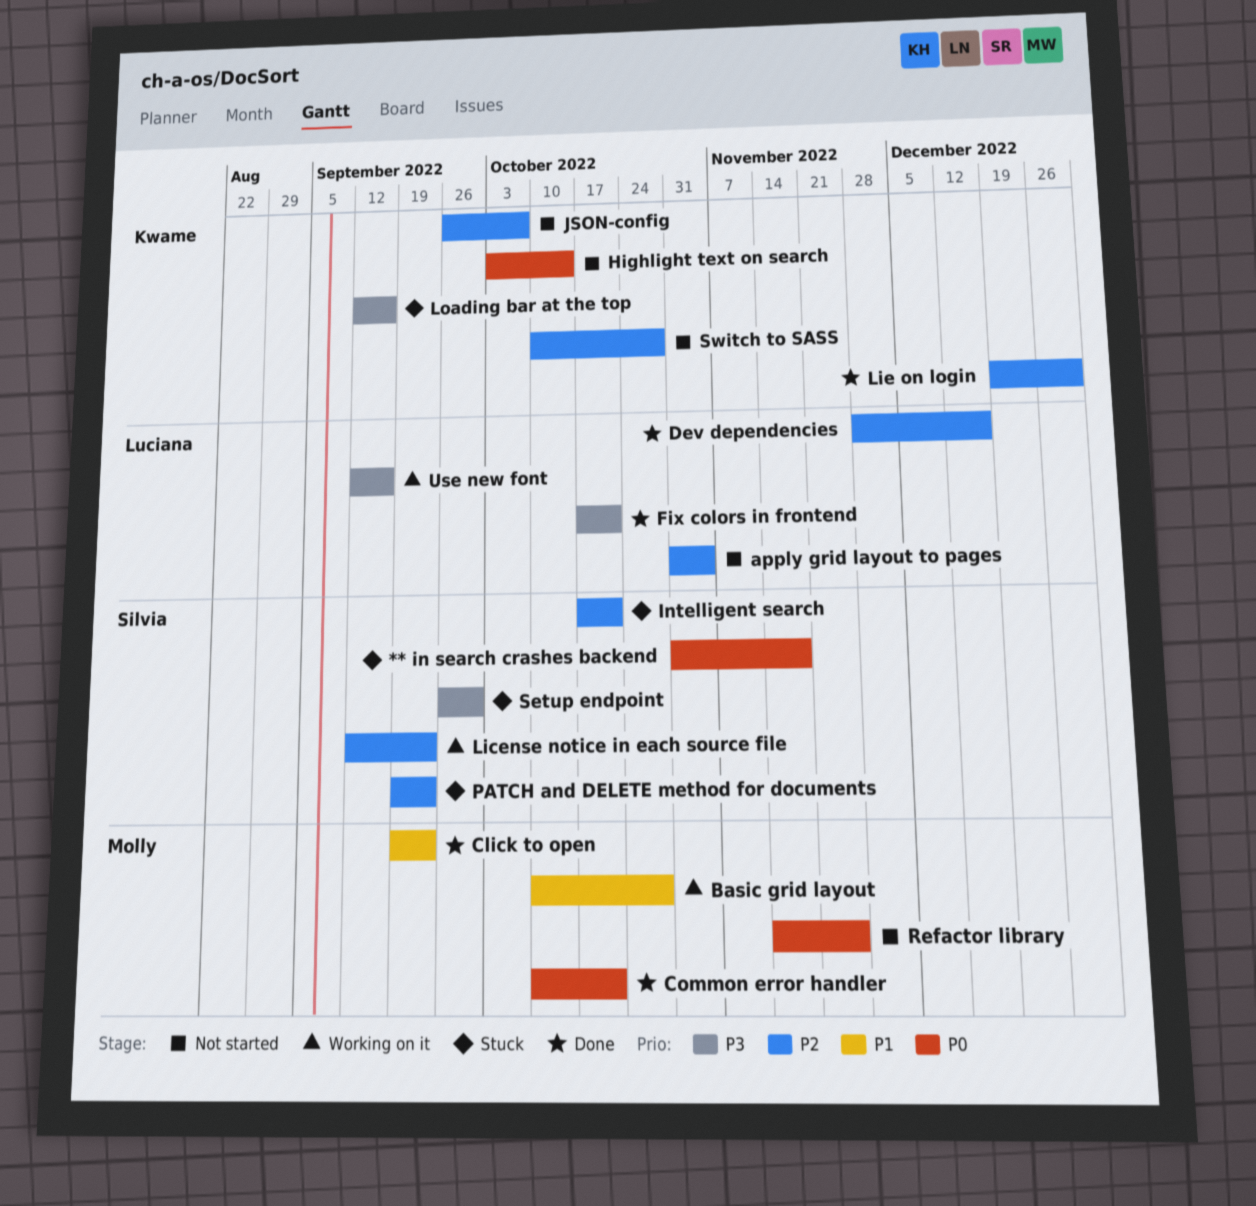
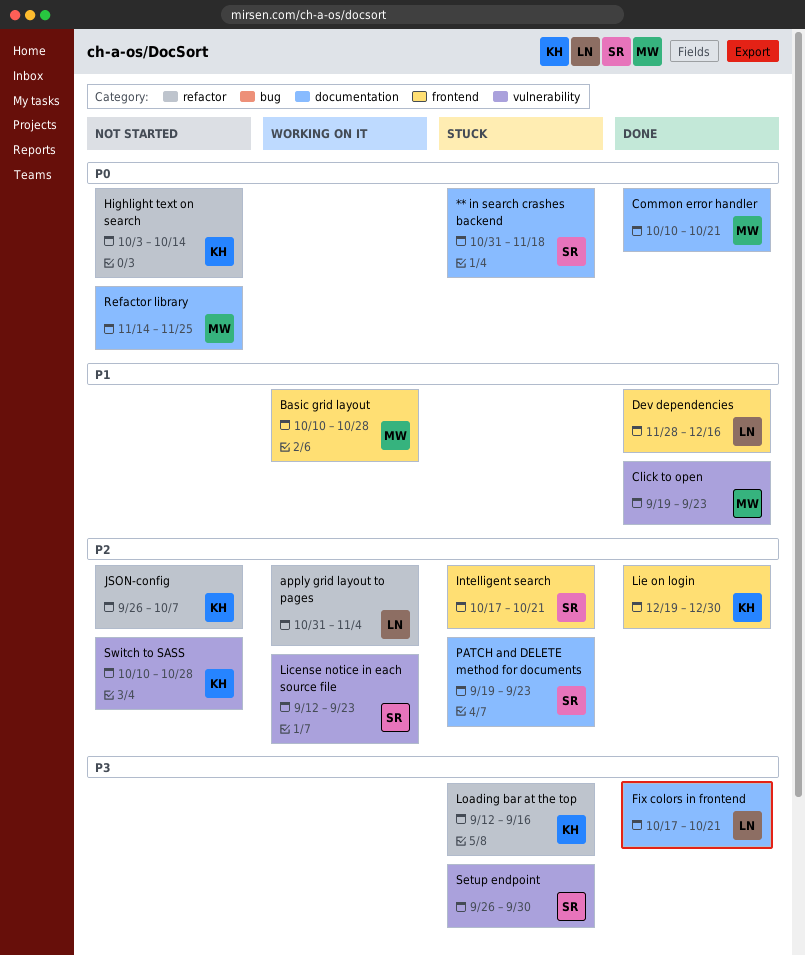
apply grid layout to pages, status: Not started -> Working on it
Dev dependencies, priority: P2 -> P1
Use new font: present -> none

